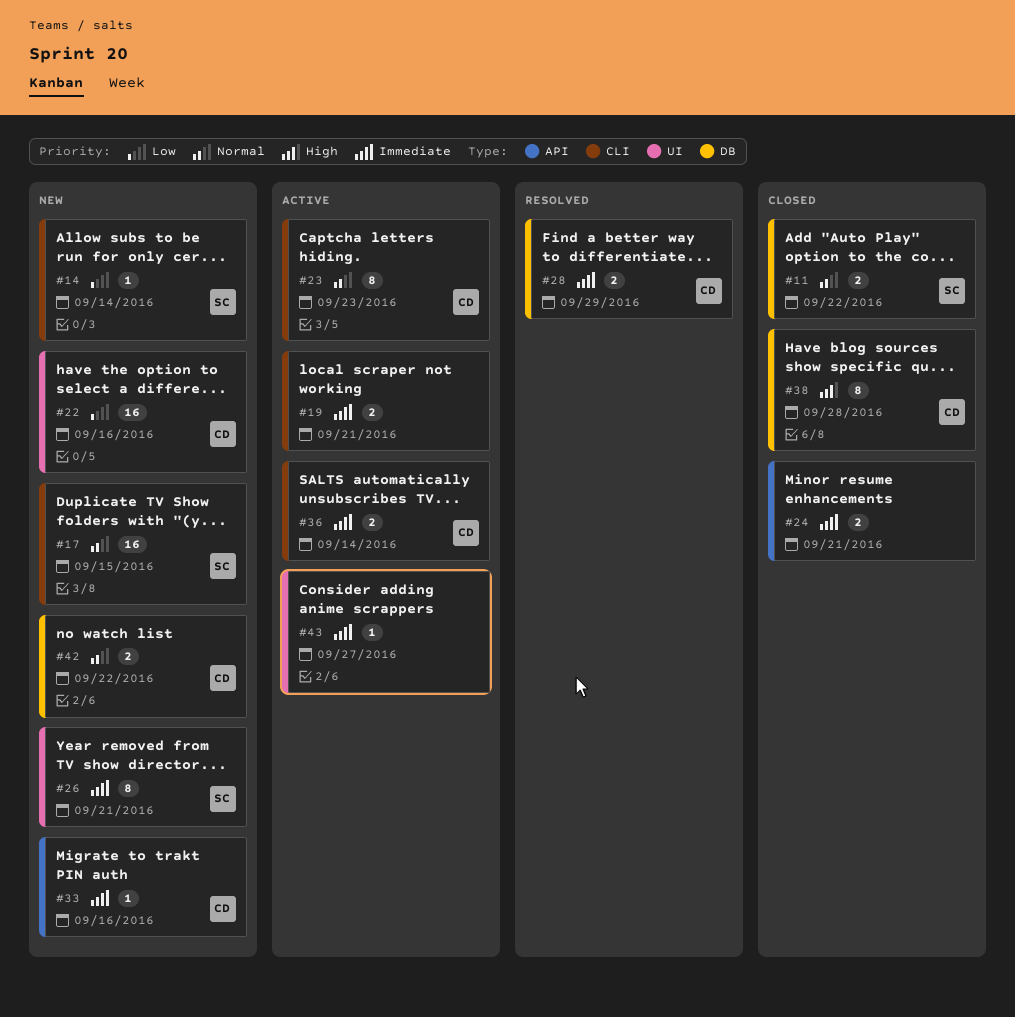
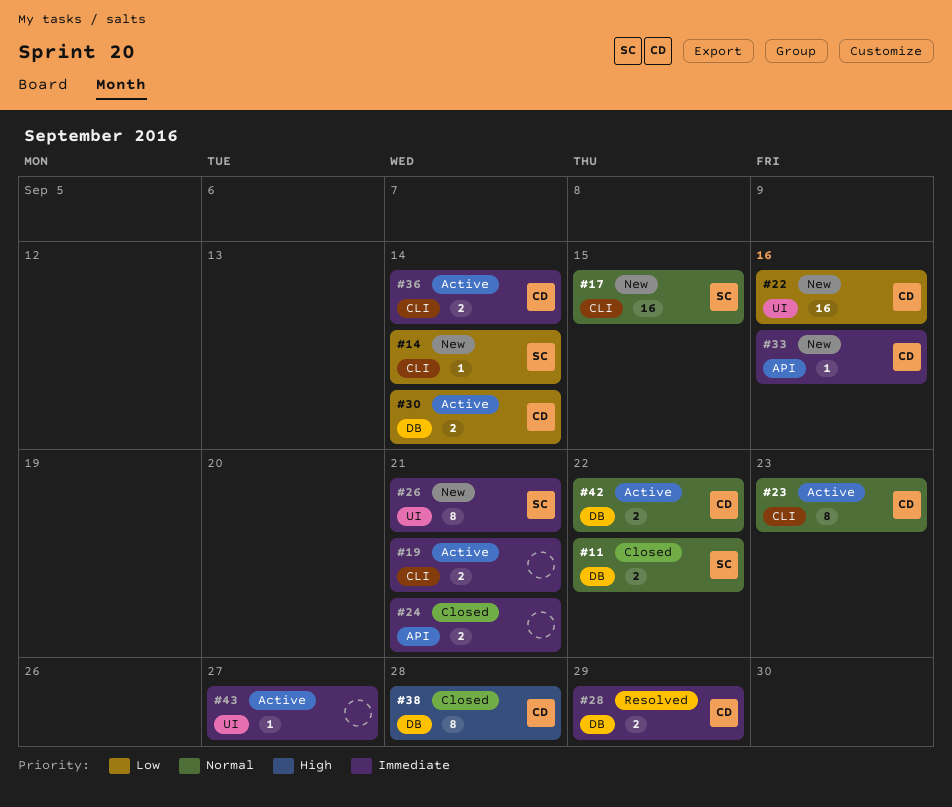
#30: none -> present
#42, status: New -> Active

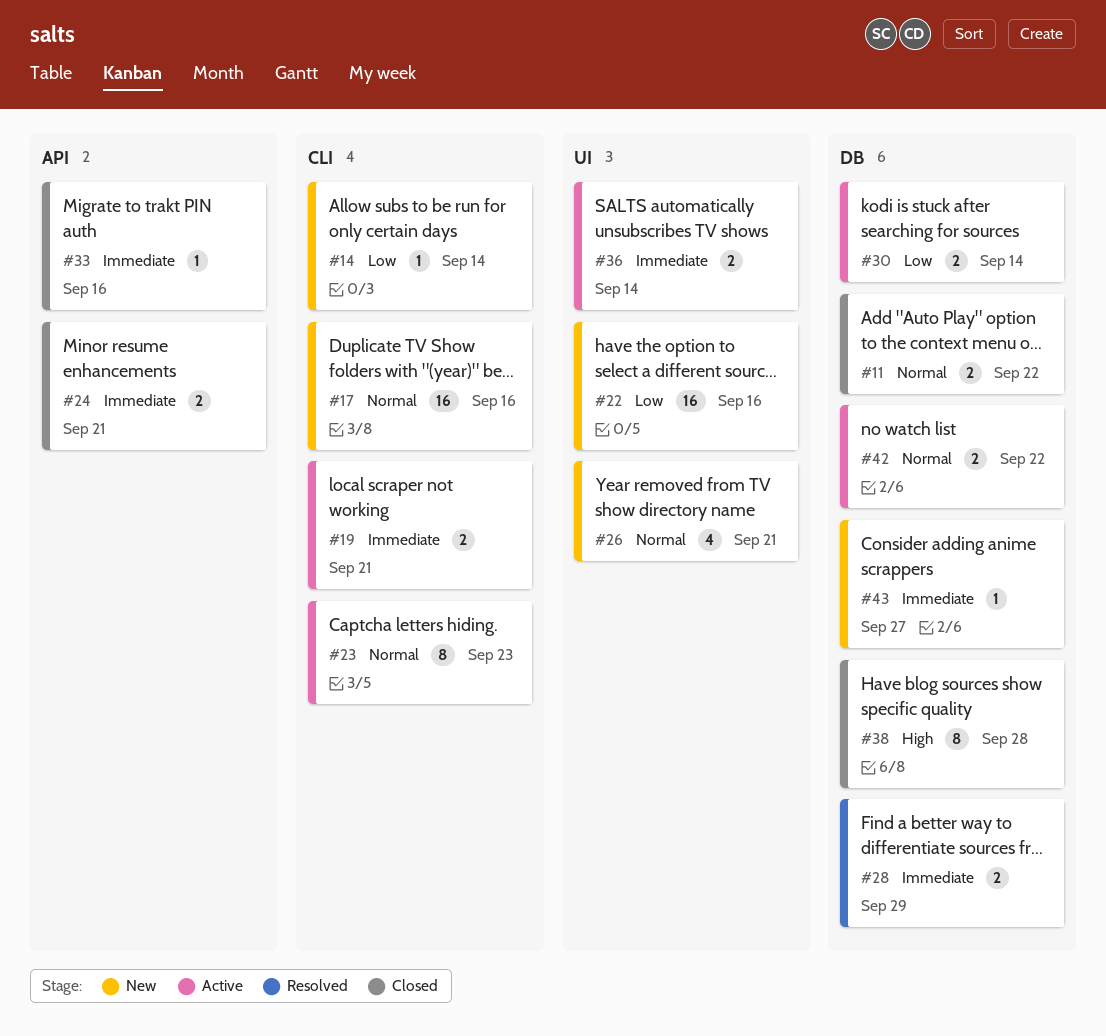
#17, due: Sep 15 -> Sep 16
#26, priority: Immediate -> Normal
#26, estimate: 8 -> 4
#33, status: New -> Closed
#36, label: CLI -> UI
#43, status: Active -> New
#43, label: UI -> DB

